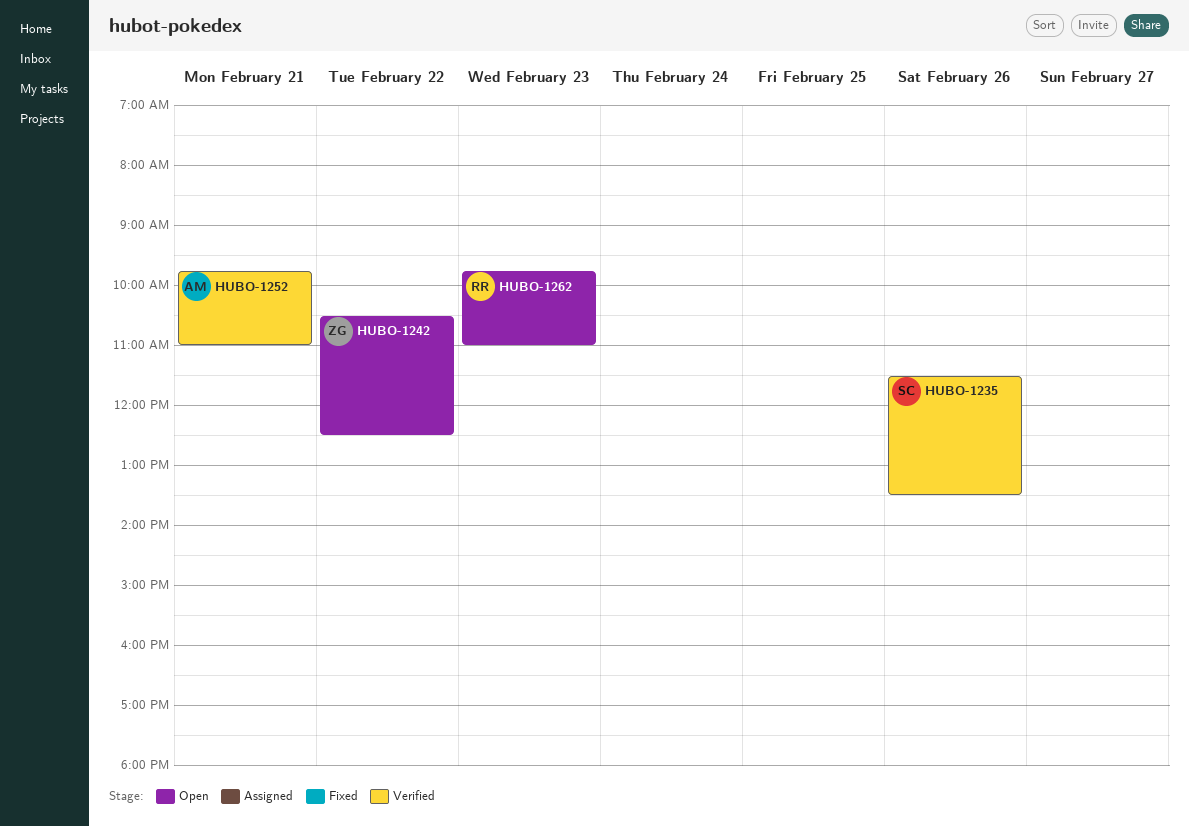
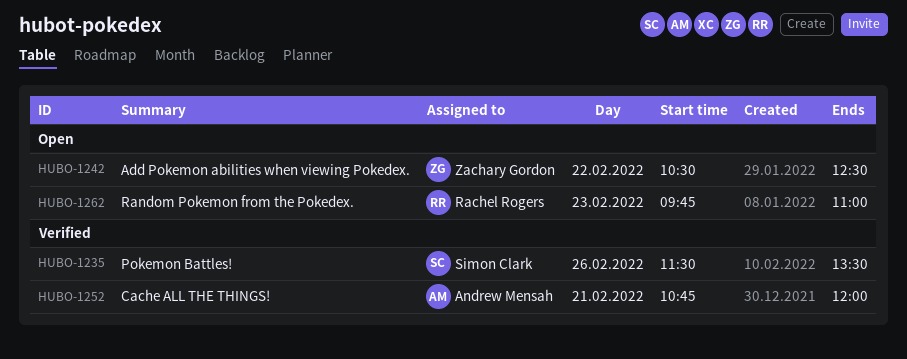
HUBO-1252, begins: 09:45 -> 10:45
HUBO-1252, ends: 11:00 -> 12:00

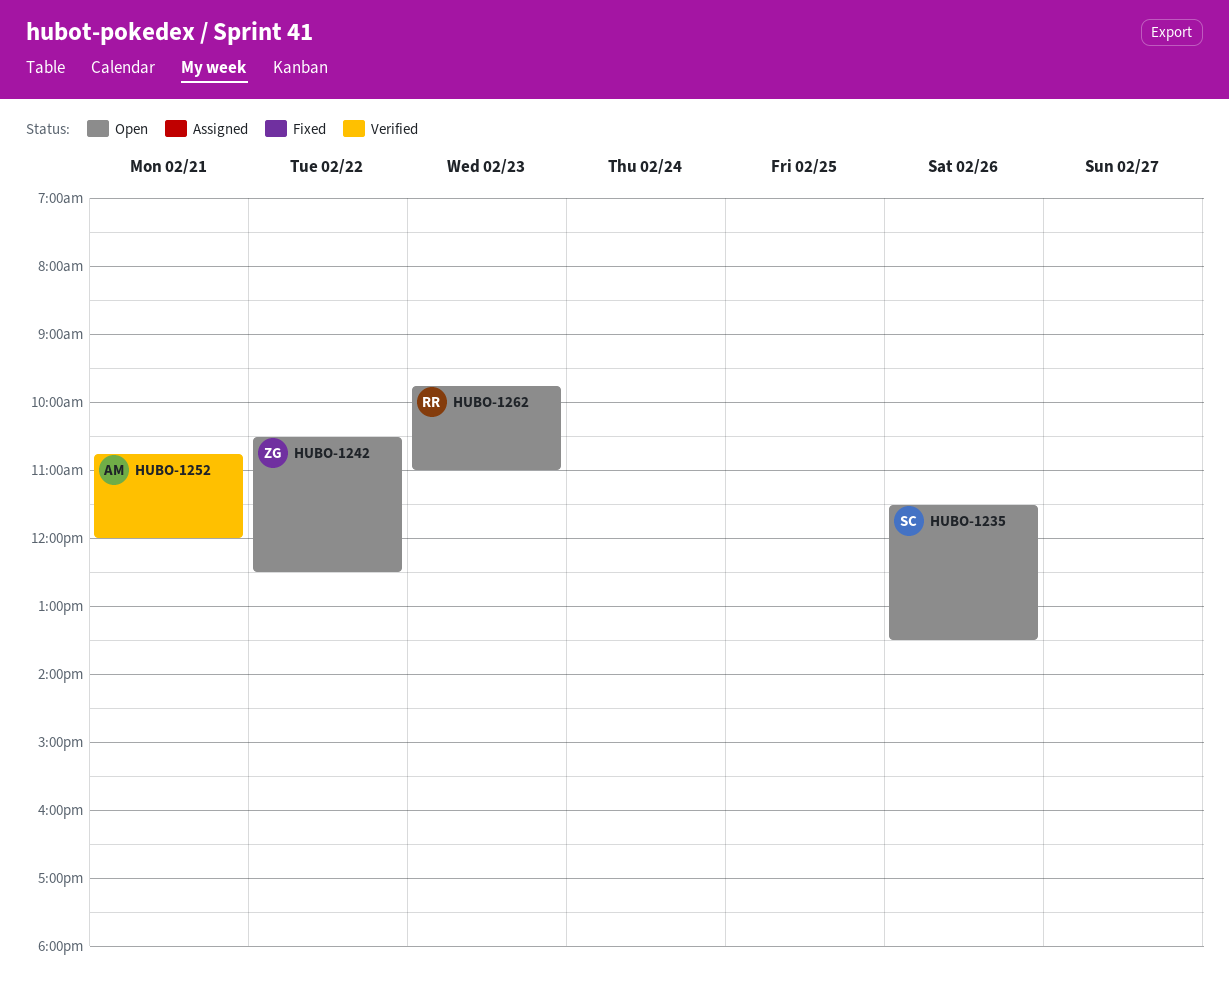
HUBO-1235, status: Verified -> Open

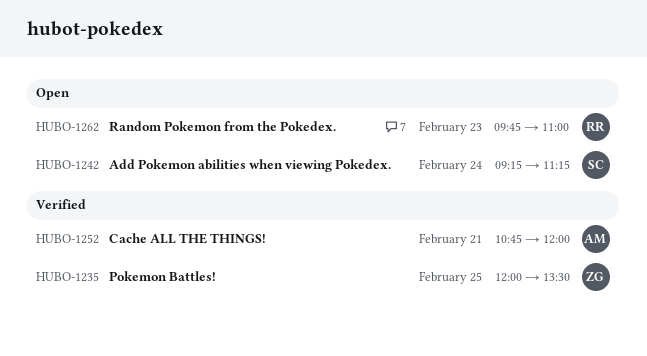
HUBO-1235, status: Open -> Verified
HUBO-1235, owner: SC -> ZG
HUBO-1235, day: Feb 26 -> Feb 25
HUBO-1235, begins: 11:30 -> 12:00
HUBO-1242, owner: ZG -> SC
HUBO-1242, day: Feb 22 -> Feb 24
HUBO-1242, begins: 10:30 -> 09:15
HUBO-1242, ends: 12:30 -> 11:15

